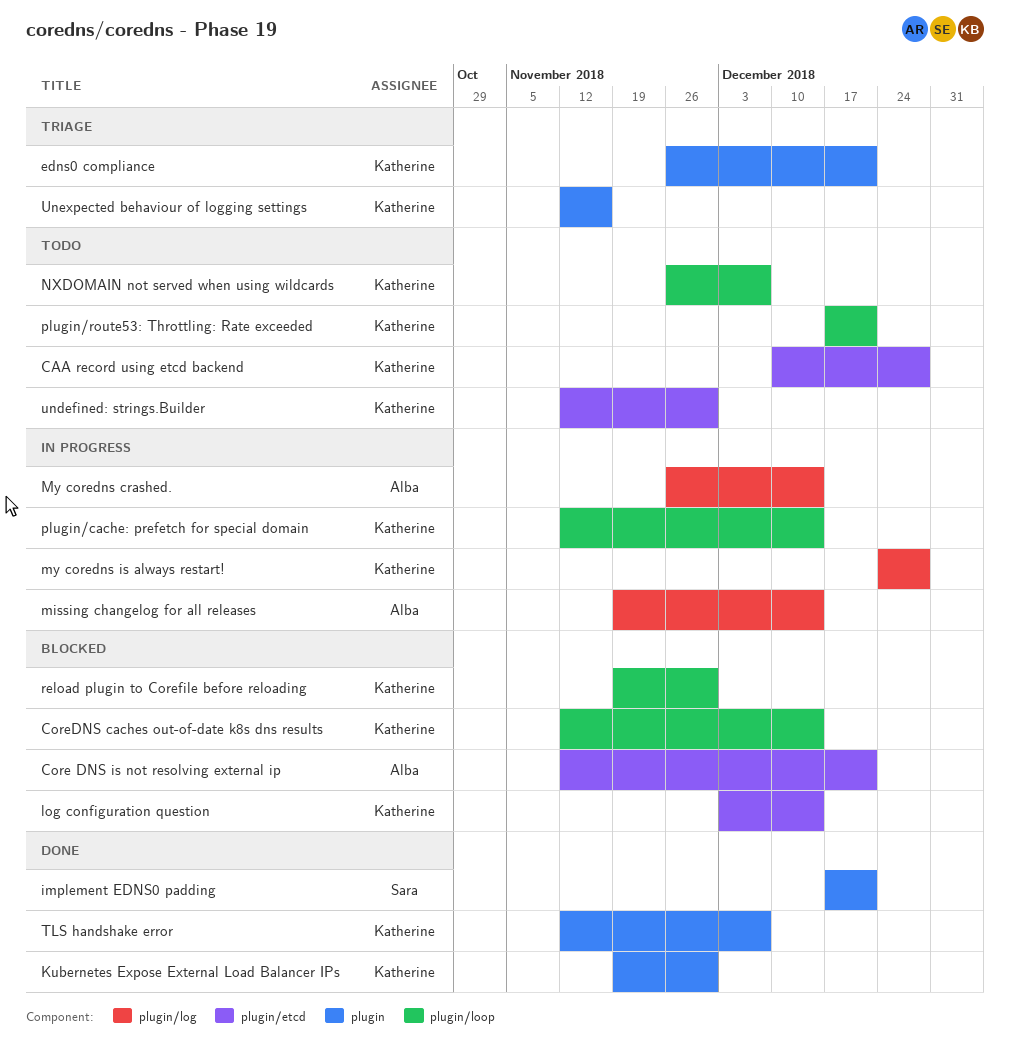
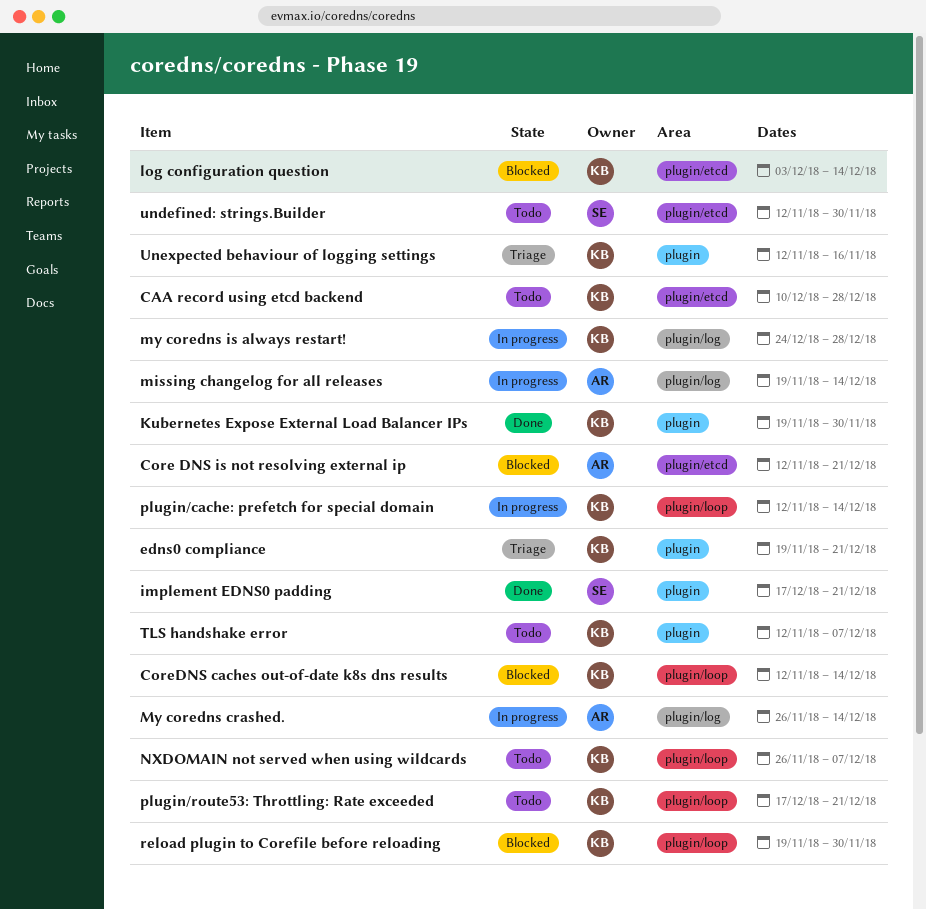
edns0 compliance, start: Nov 26 -> Nov 19
TLS handshake error, status: Done -> Todo
undefined: strings.Builder, owner: Katherine -> Sara

